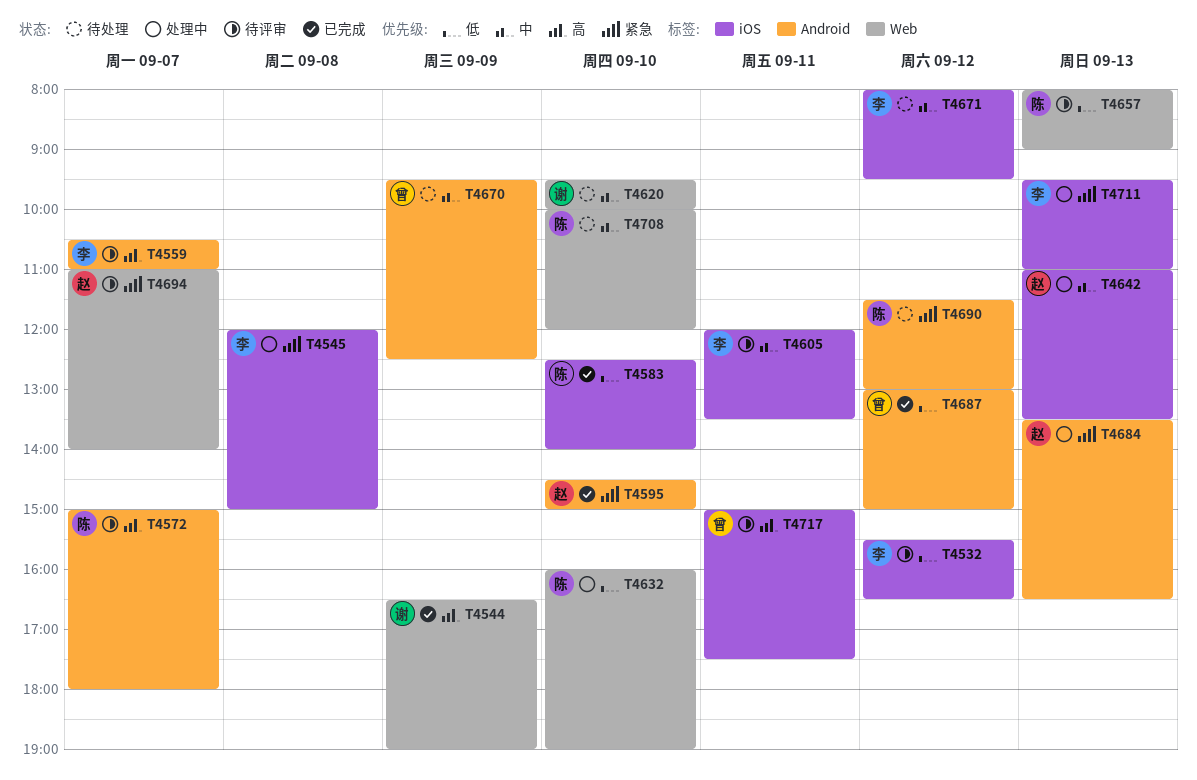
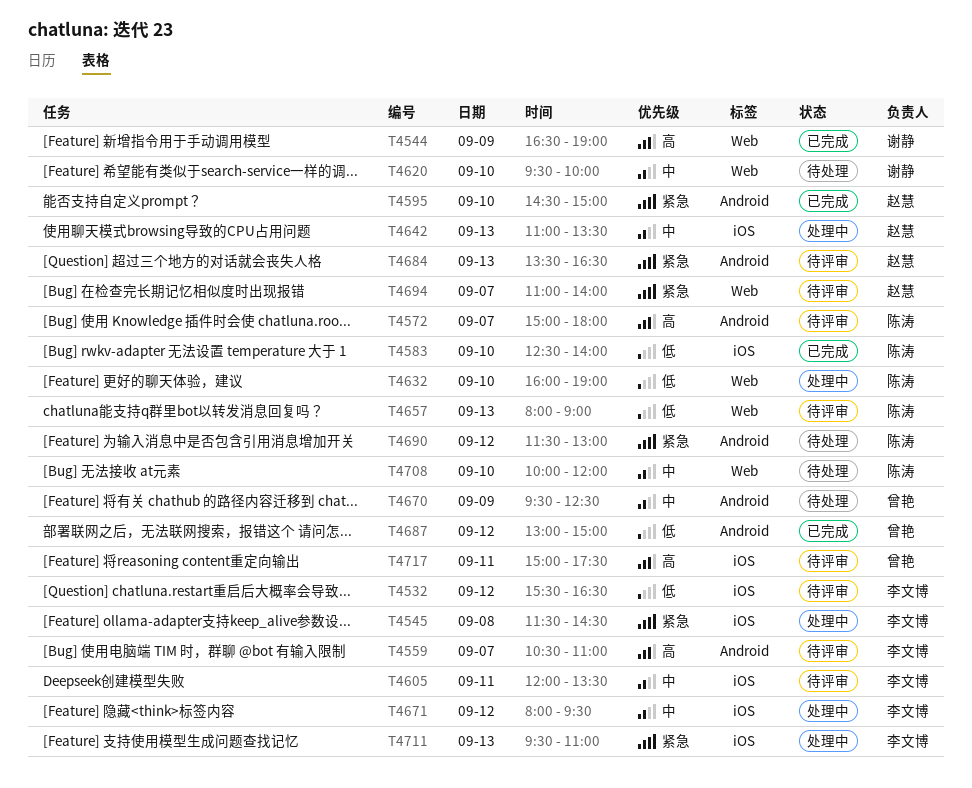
T4545, begins: 12:00 -> 11:30
T4545, ends: 15:00 -> 14:30
T4671, status: 待处理 -> 处理中
T4684, status: 处理中 -> 待评审

